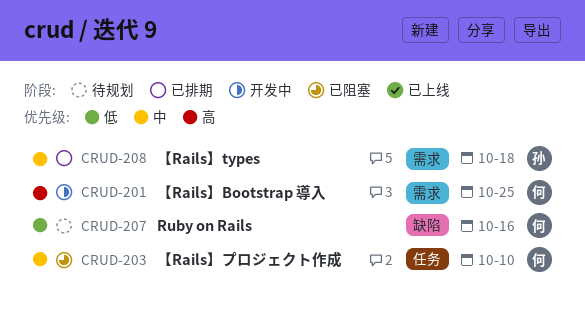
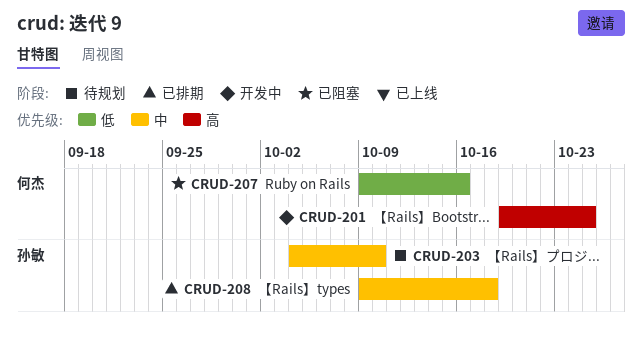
CRUD-203, status: 已阻塞 -> 待规划
CRUD-203, owner: 何杰 -> 孙敏
CRUD-207, status: 待规划 -> 已阻塞

